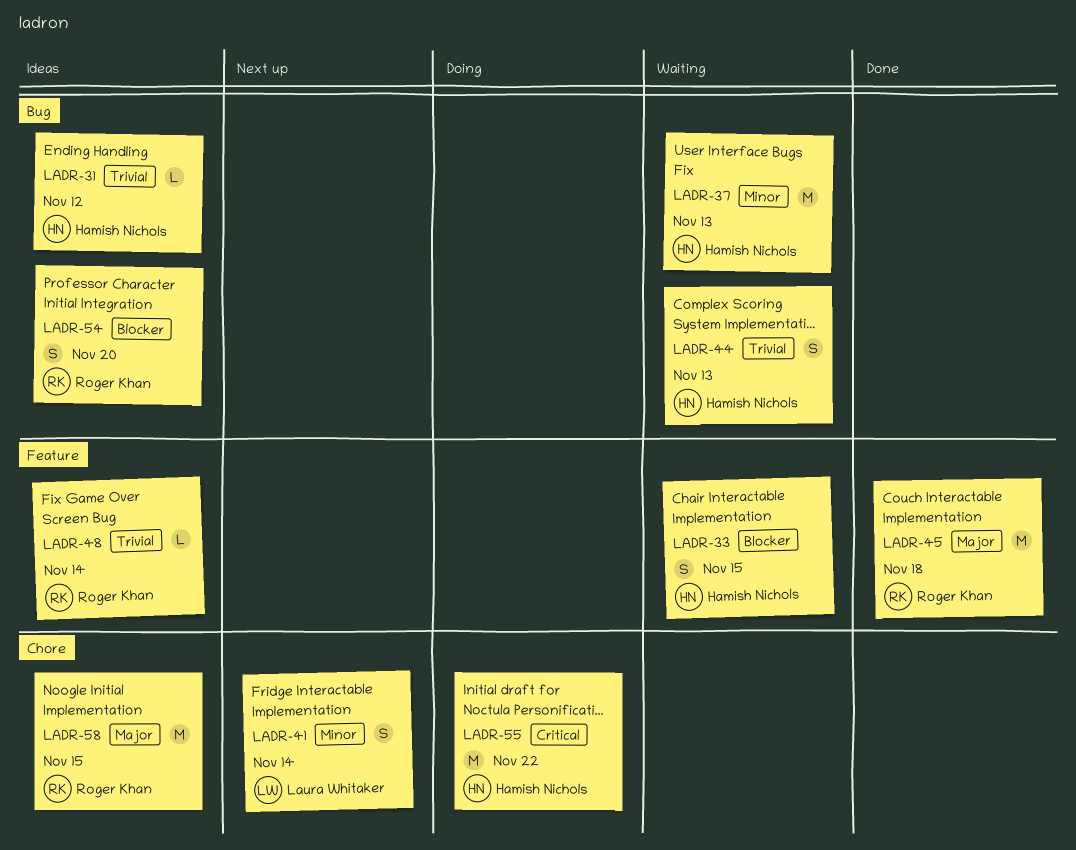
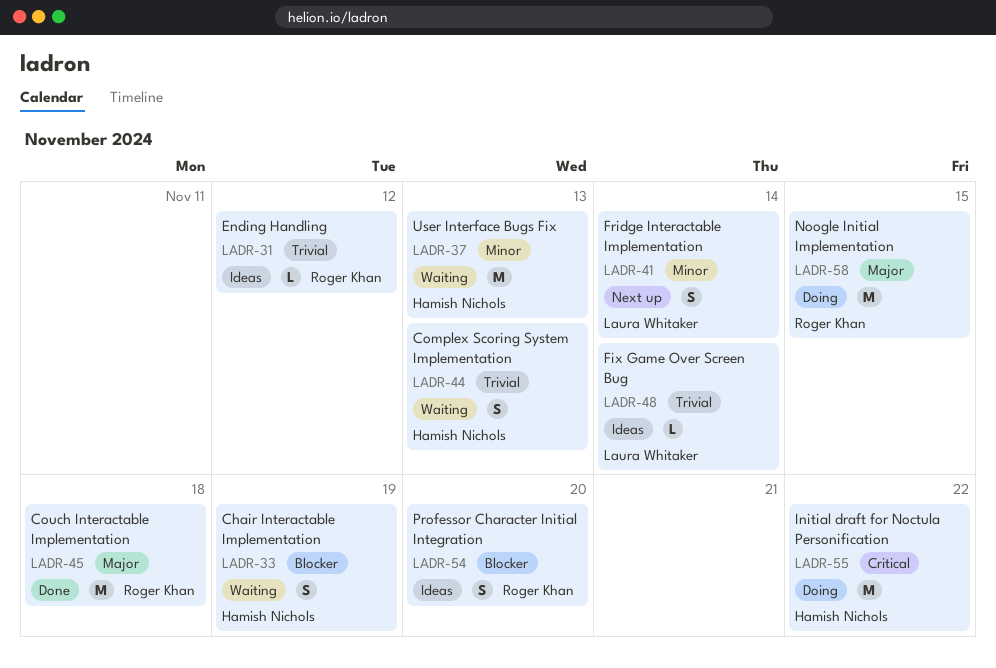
LADR-31, owner: Hamish Nichols -> Roger Khan
LADR-33, due: Nov 15 -> Nov 19
LADR-48, owner: Roger Khan -> Laura Whitaker
LADR-58, status: Ideas -> Doing

